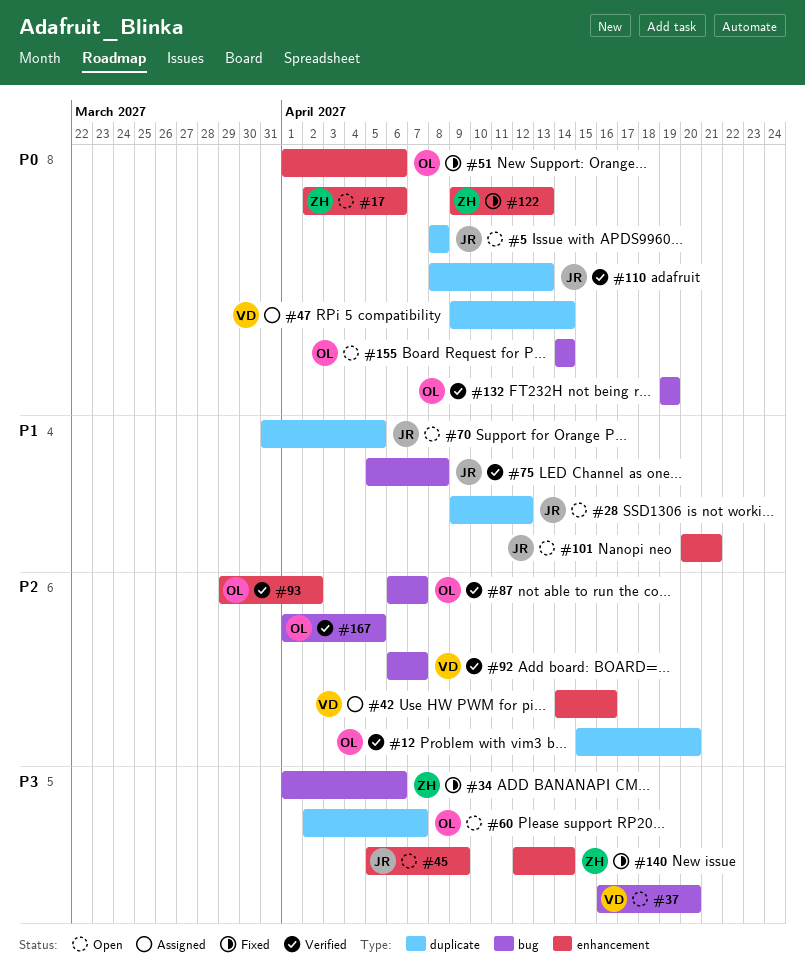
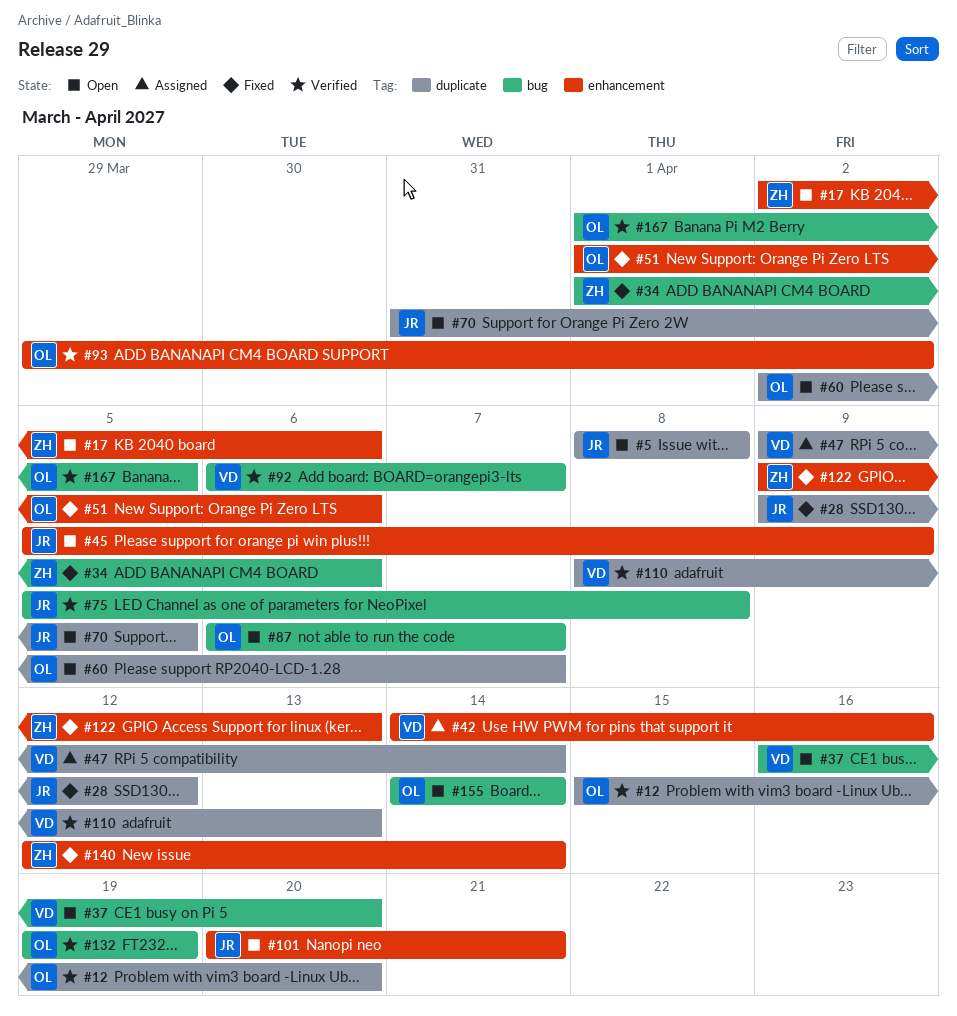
#28, status: Open -> Fixed
#87, status: Verified -> Open
#110, owner: JR -> VD

